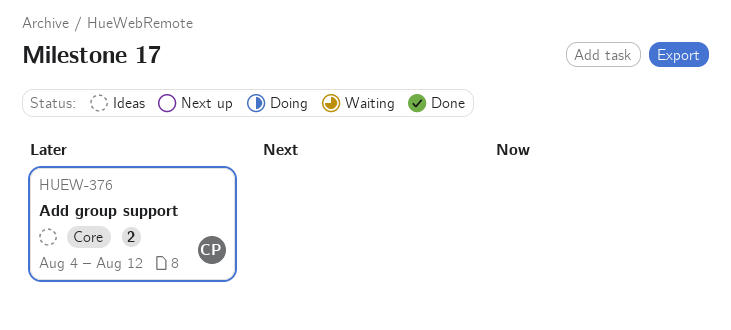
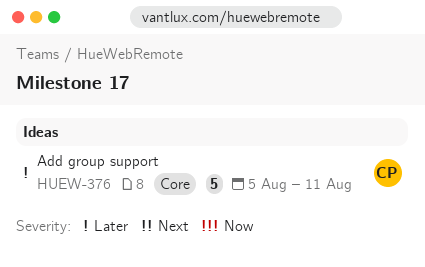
HUEW-376, estimate: 2 -> 5
HUEW-376, start: Aug 4 -> Aug 5
HUEW-376, due: Aug 12 -> Aug 11

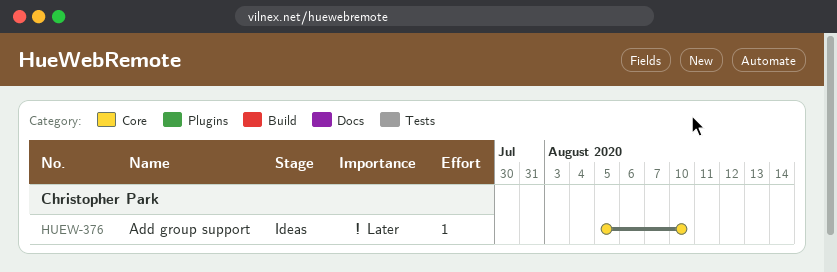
HUEW-376, estimate: 5 -> 1
HUEW-376, due: Aug 11 -> Aug 10

